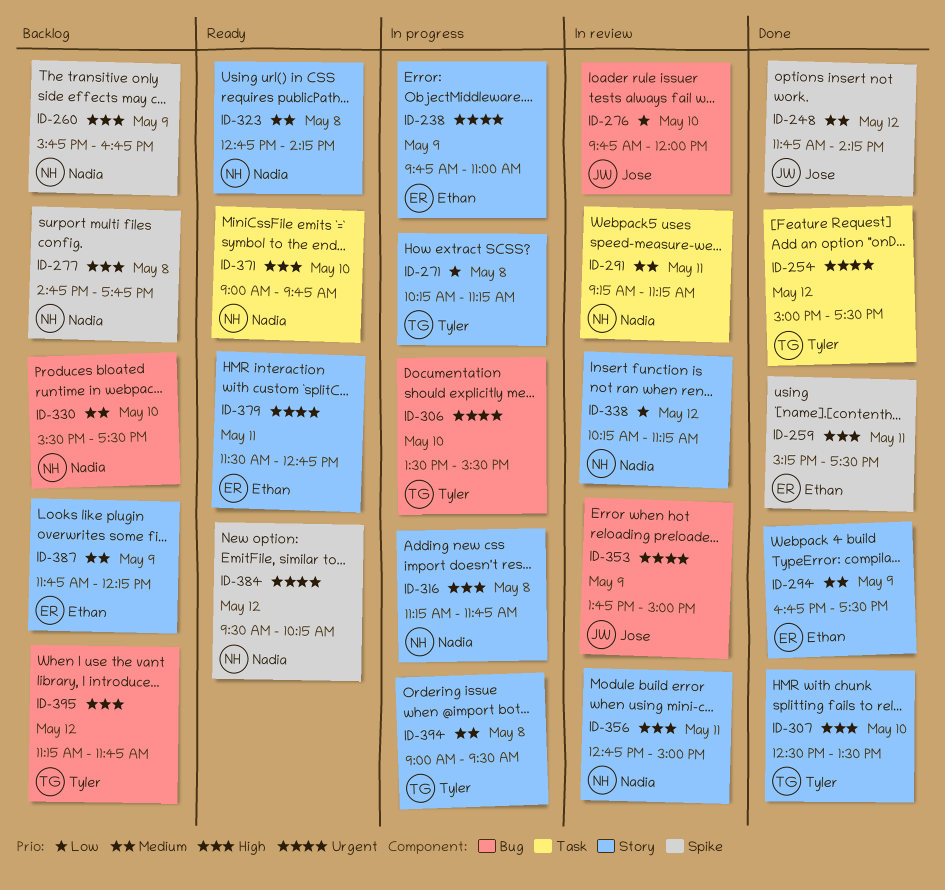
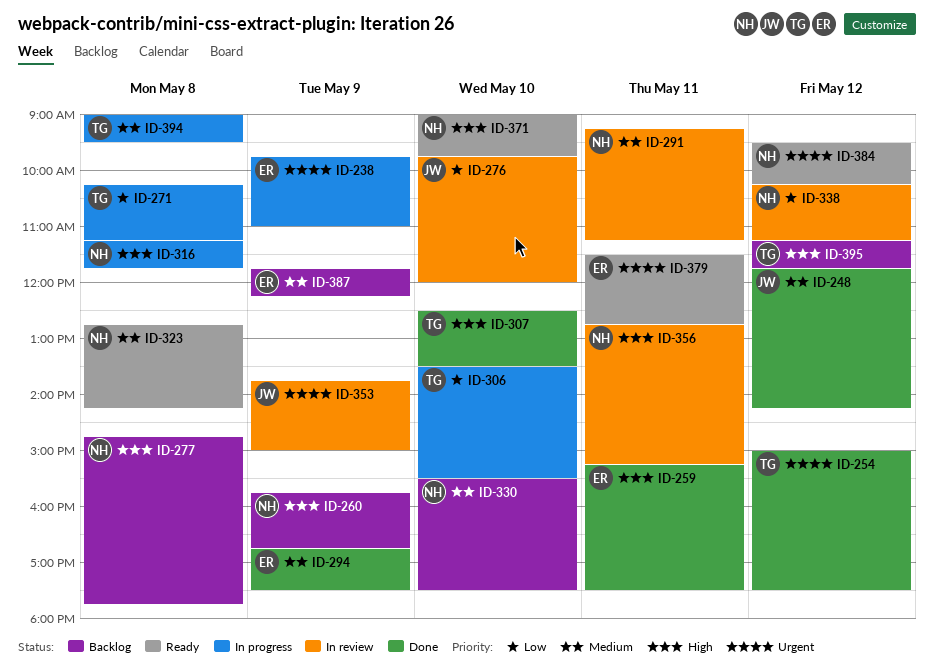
ID-306, priority: Urgent -> Low
ID-356, ends: 15:00 -> 15:15

